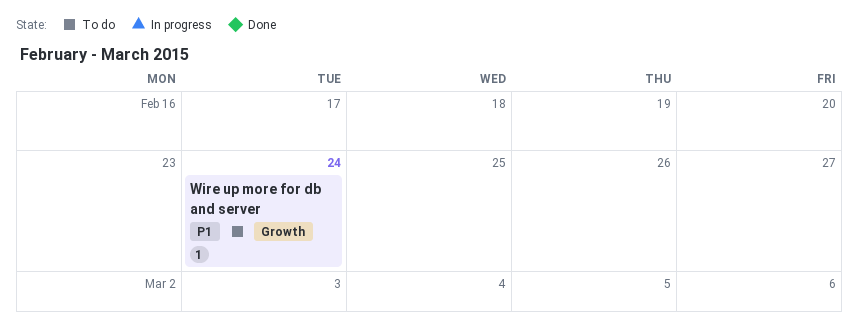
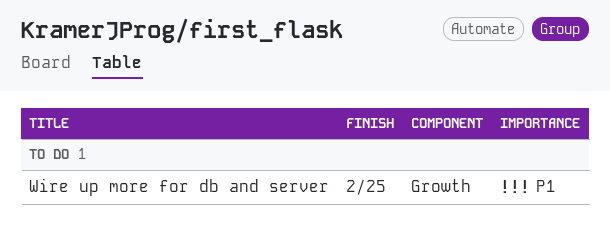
Wire up more for db and server, due: Feb 24 -> Feb 25

